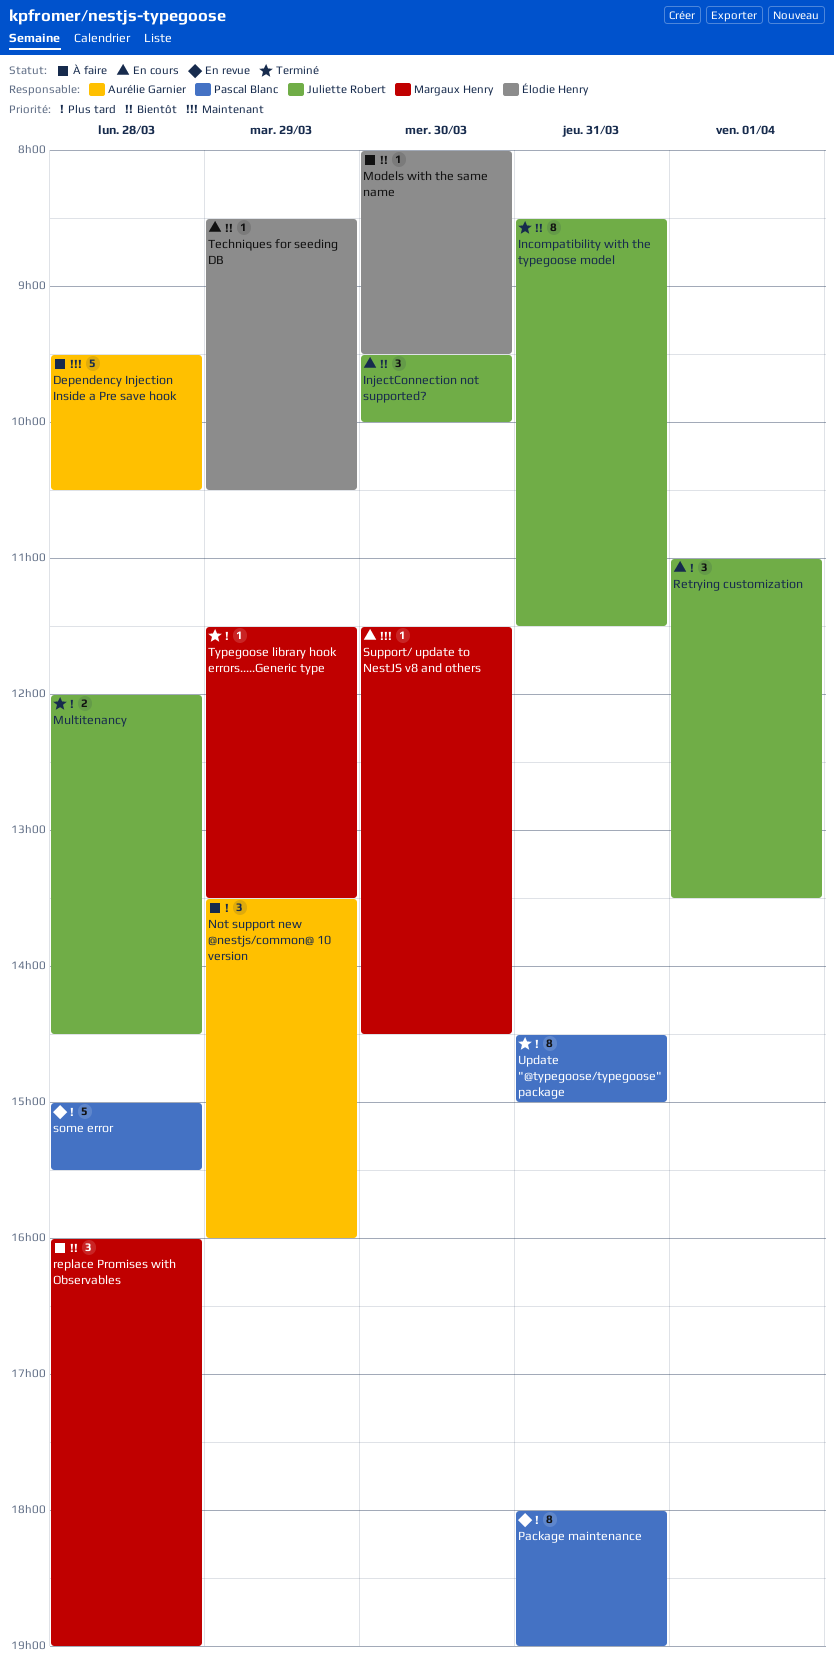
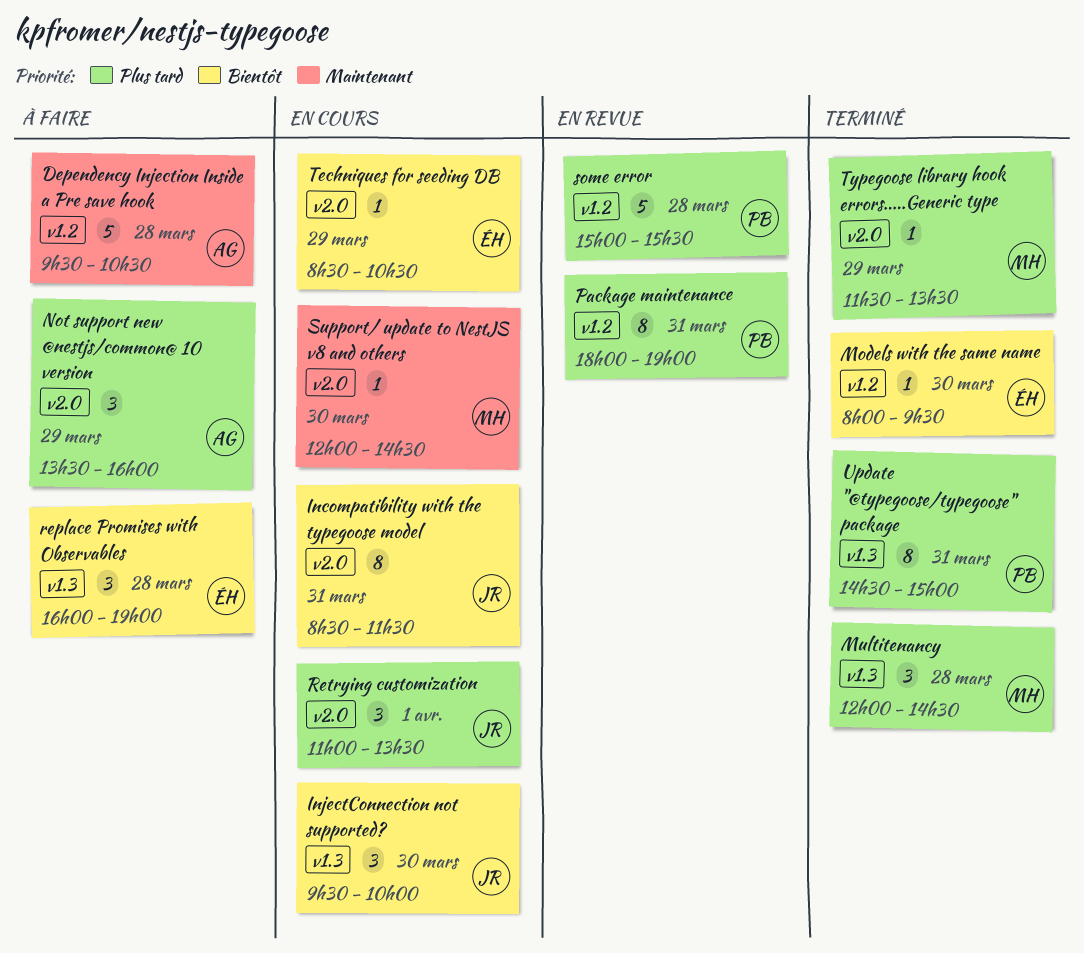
Incompatibility with the typegoose model, status: Terminé -> En cours
Models with the same name, status: À faire -> Terminé
Multitenancy, owner: Juliette Robert -> Margaux Henry
Multitenancy, estimate: 2 -> 3
replace Promises with Observables, owner: Margaux Henry -> Élodie Henry
Support/ update to NestJS v8 and others, begins: 11:30 -> 12:00

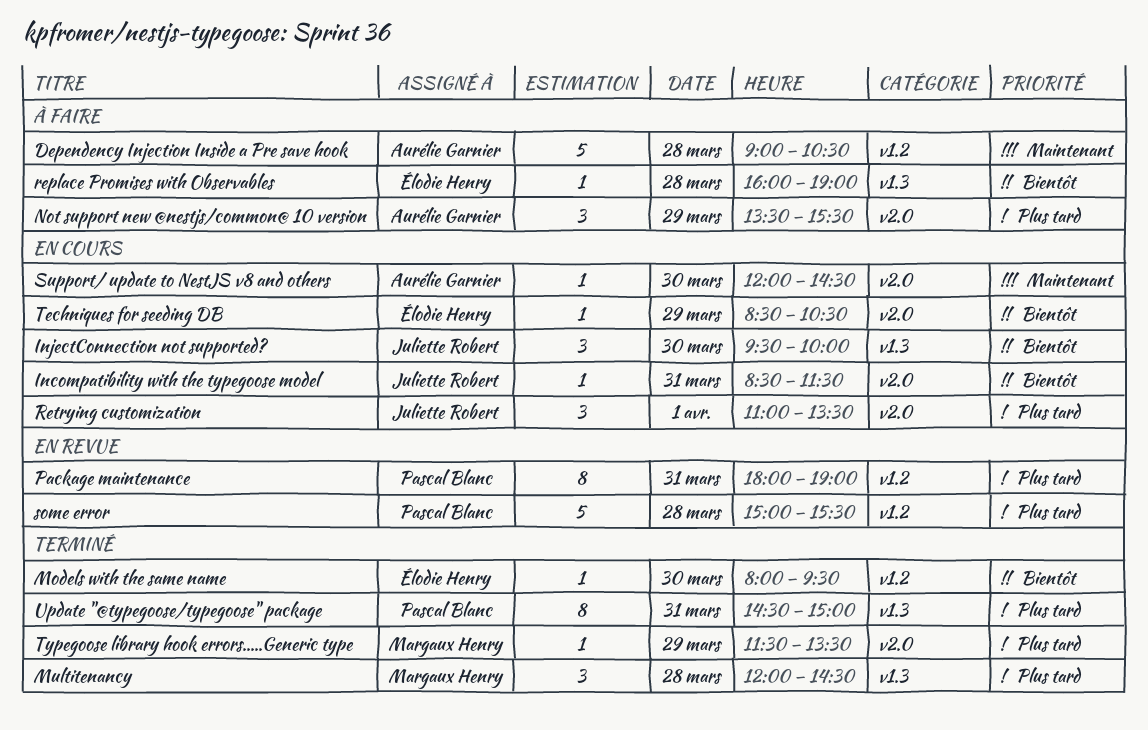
Dependency Injection Inside a Pre save hook, begins: 09:30 -> 09:00
Incompatibility with the typegoose model, estimate: 8 -> 1
Not support new @nestjs/common@ 10 version, ends: 16:00 -> 15:30
replace Promises with Observables, estimate: 3 -> 1
Support/ update to NestJS v8 and others, owner: Margaux Henry -> Aurélie Garnier

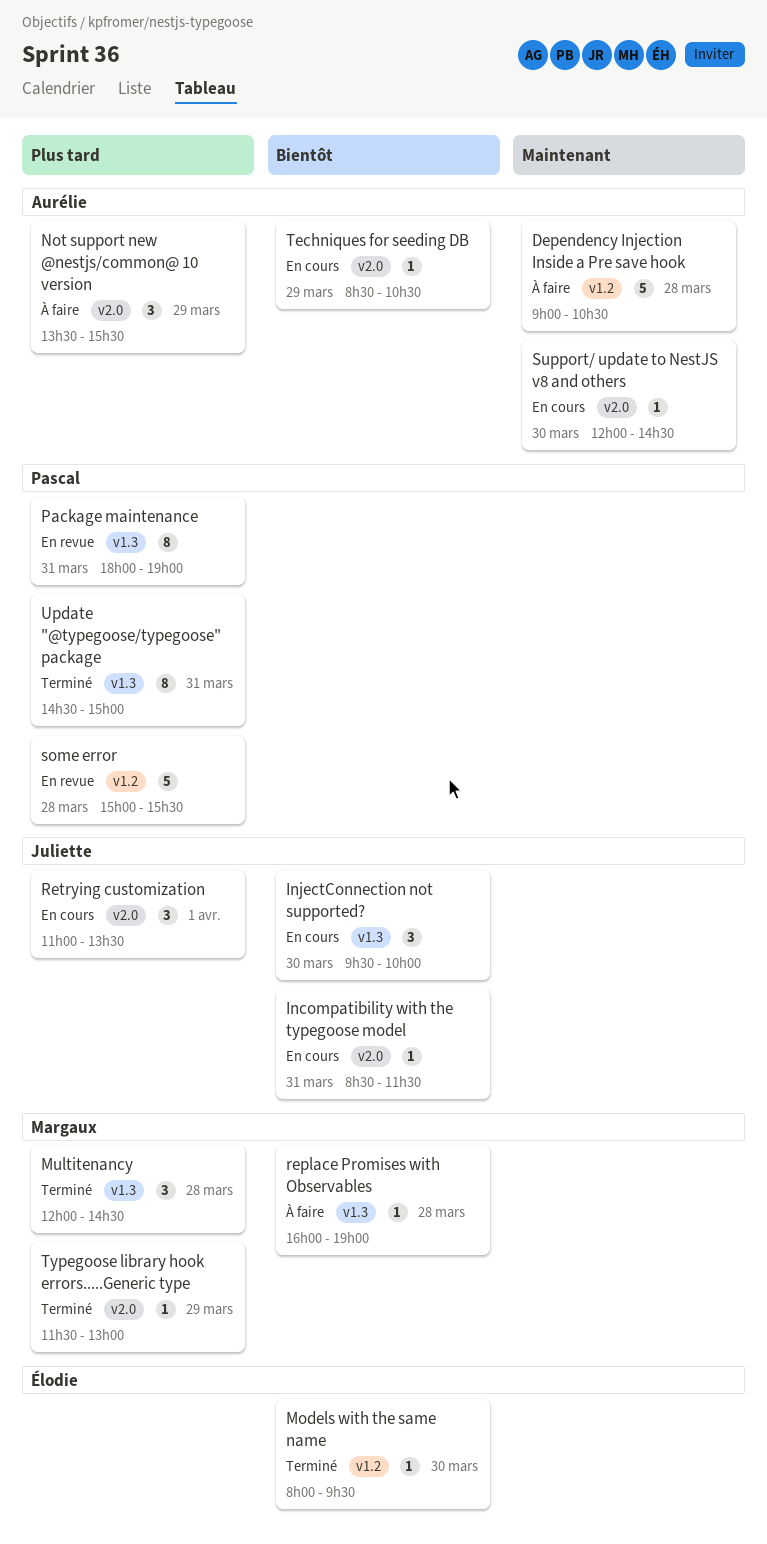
Package maintenance, label: v1.2 -> v1.3
replace Promises with Observables, owner: Élodie Henry -> Margaux Henry
Techniques for seeding DB, owner: Élodie Henry -> Aurélie Garnier
Typegoose library hook errors.....Generic type, ends: 13:30 -> 13:00

